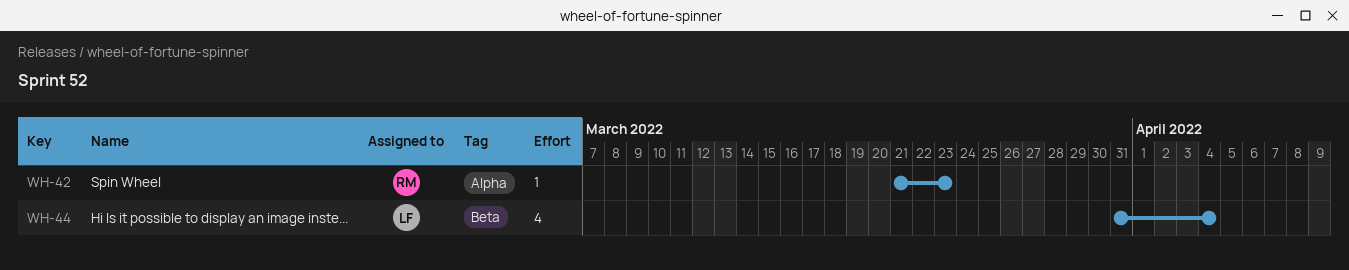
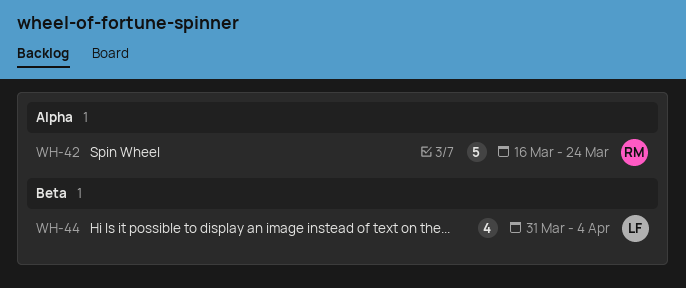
WH-42, estimate: 1 -> 5
WH-42, start: Mar 21 -> Mar 16
WH-42, due: Mar 23 -> Mar 24

